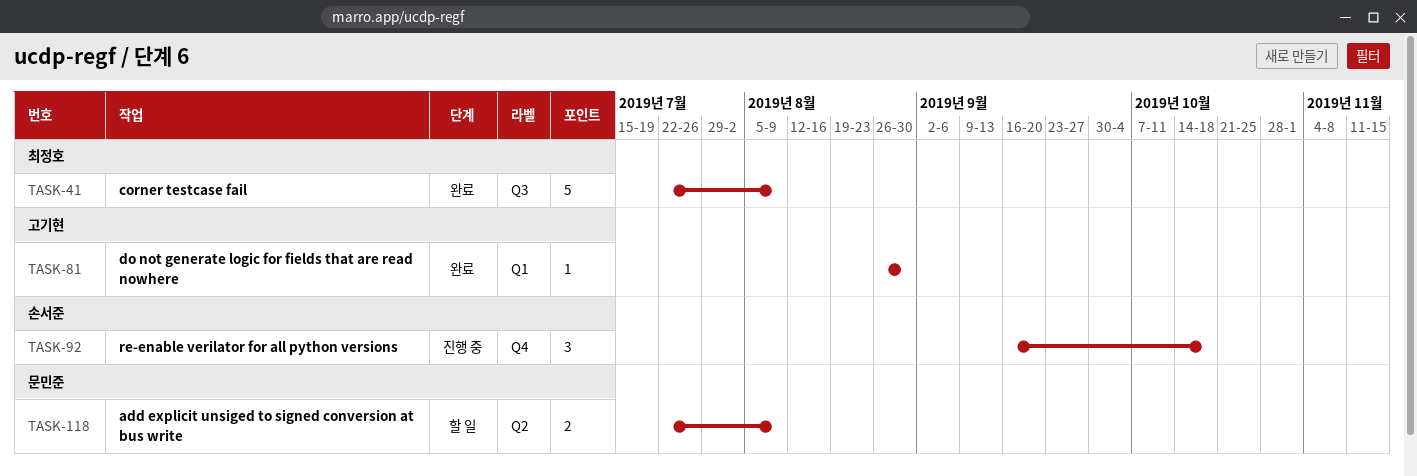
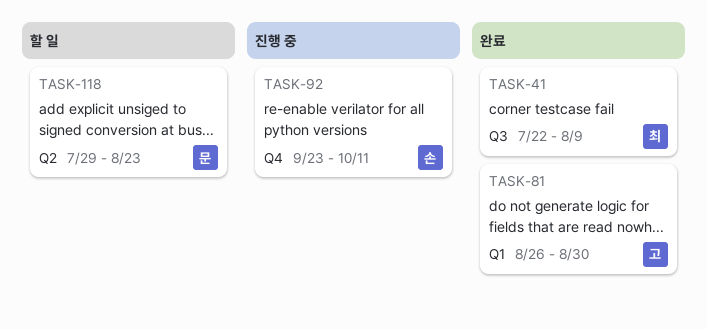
TASK-92, start: Sep 16 -> Sep 23
TASK-92, due: Oct 18 -> Oct 11
TASK-118, start: Jul 22 -> Jul 29
TASK-118, due: Aug 9 -> Aug 23

